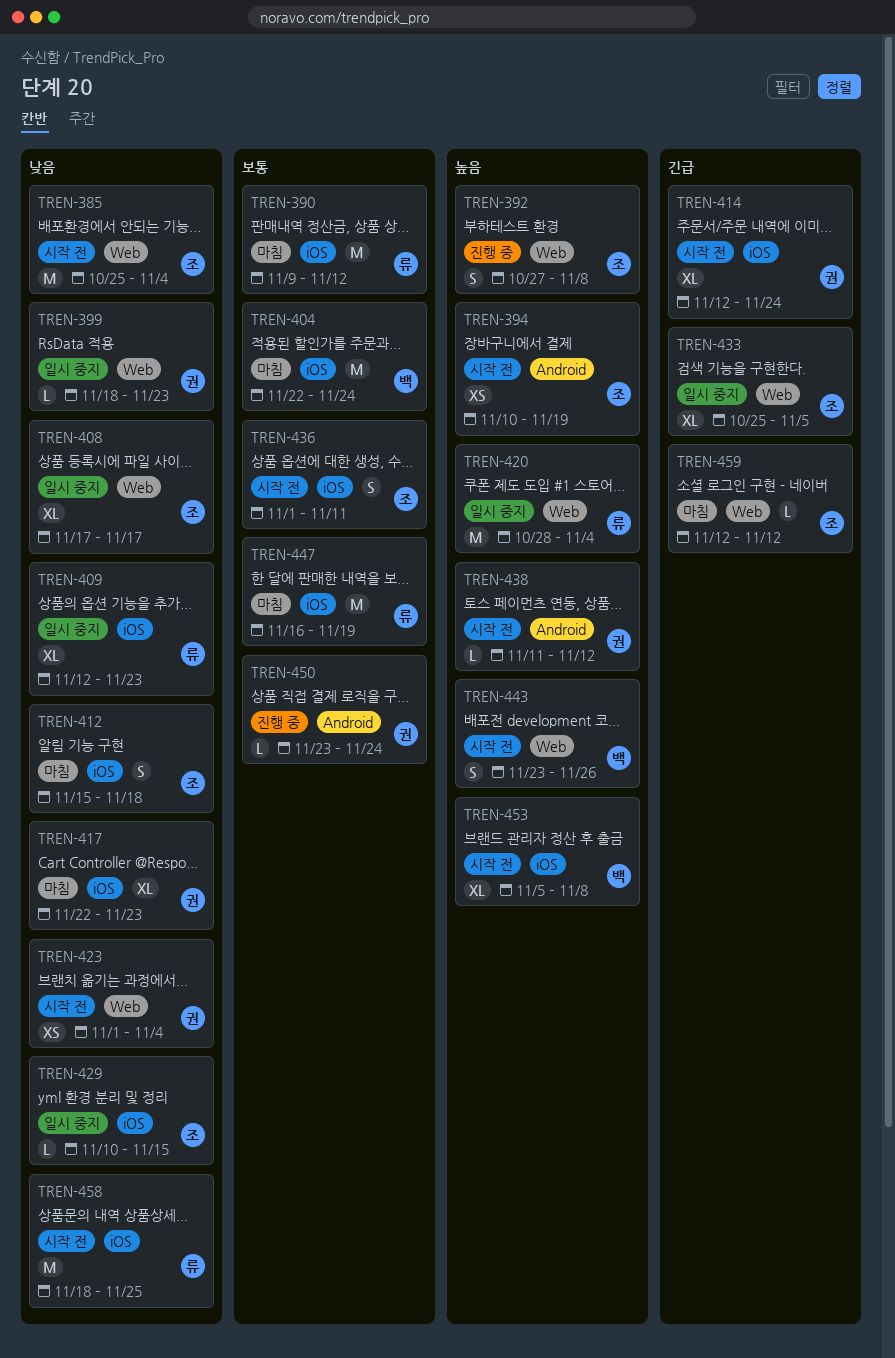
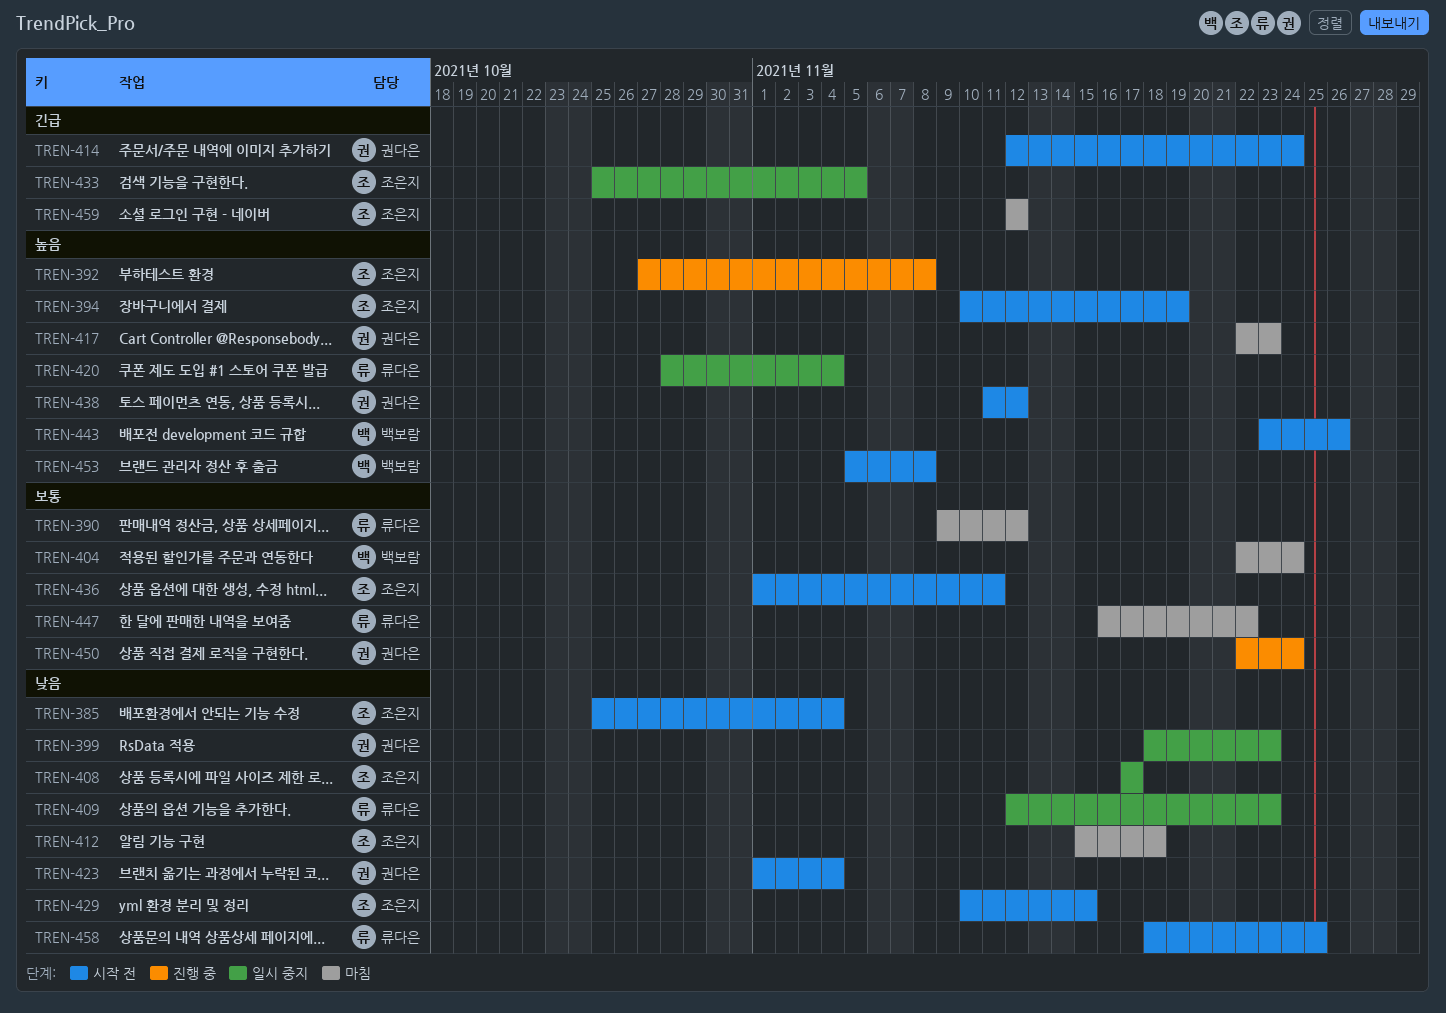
TREN-417, priority: 낮음 -> 높음
TREN-429, status: 일시 중지 -> 시작 전
TREN-447, due: Nov 19 -> Nov 22
TREN-450, start: Nov 23 -> Nov 22

